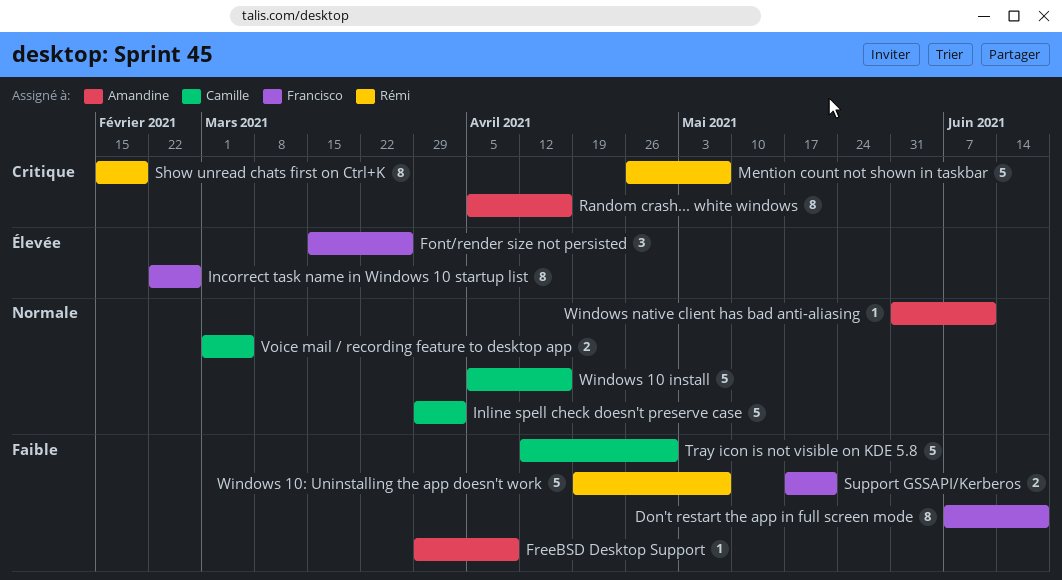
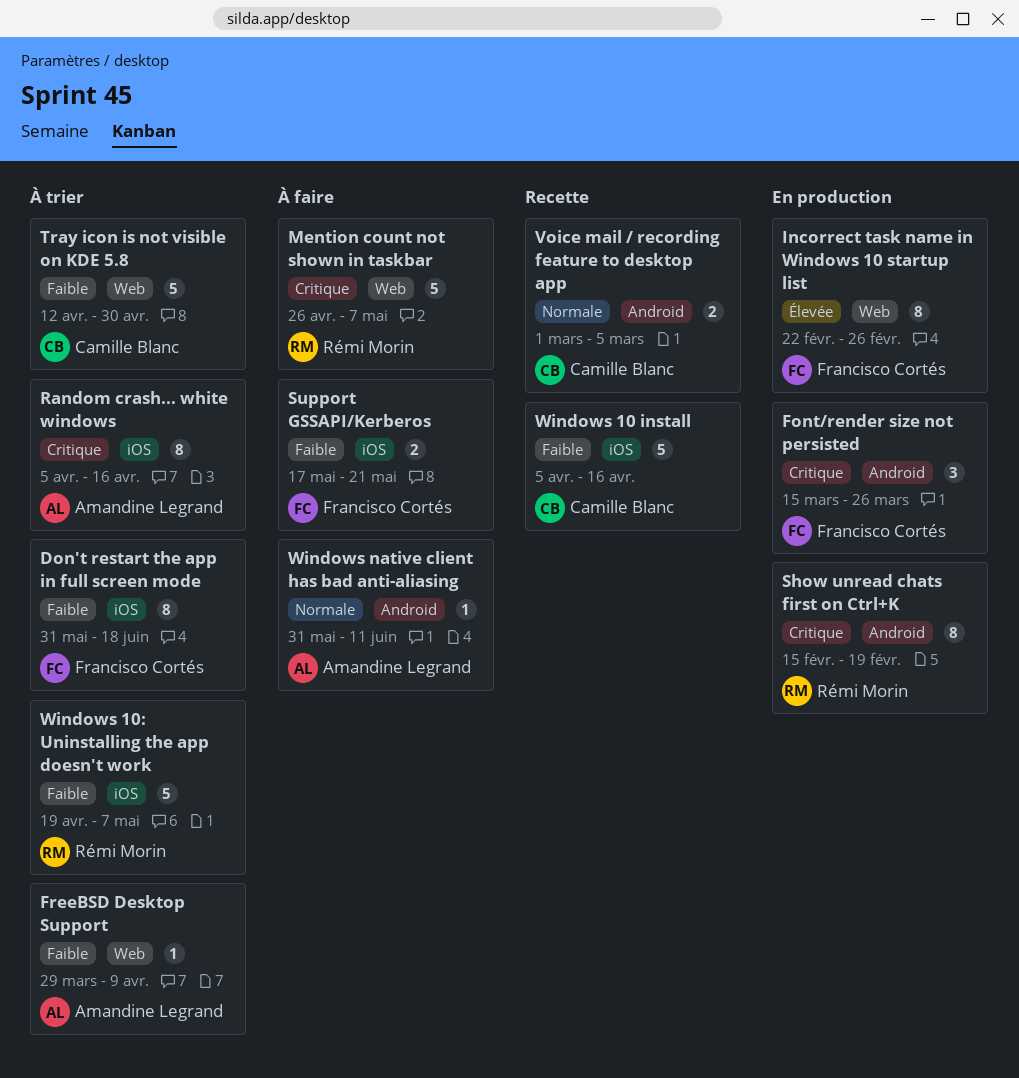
Don't restart the app in full screen mode, start: Jun 7 -> May 31
Font/render size not persisted, priority: Élevée -> Critique
Inline spell check doesn't preserve case: present -> none
Windows 10 install, priority: Normale -> Faible

